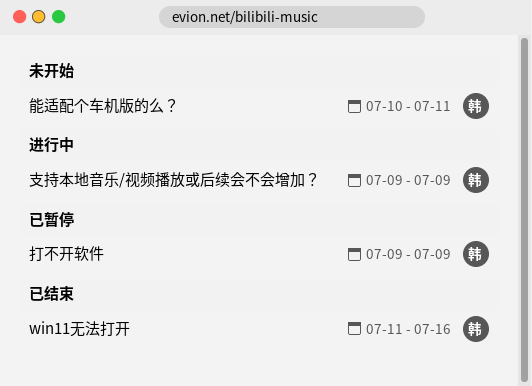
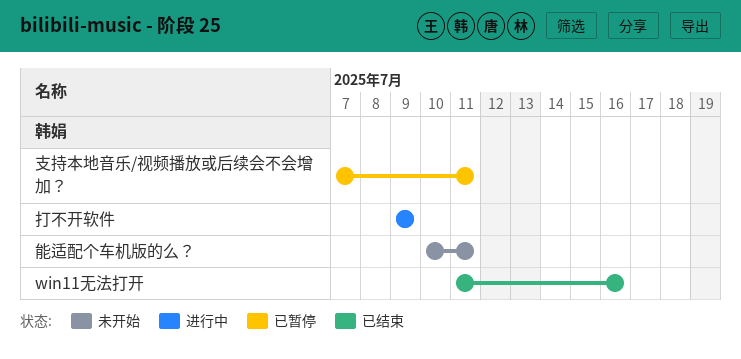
打不开软件, status: 已暂停 -> 进行中
支持本地音乐/视频播放或后续会不会增加？, status: 进行中 -> 已暂停
支持本地音乐/视频播放或后续会不会增加？, start: Jul 9 -> Jul 7
支持本地音乐/视频播放或后续会不会增加？, due: Jul 9 -> Jul 11

